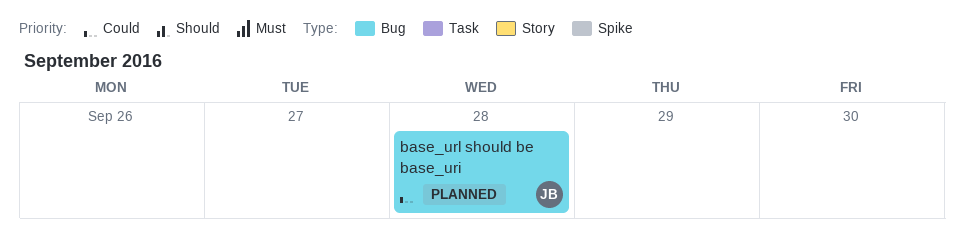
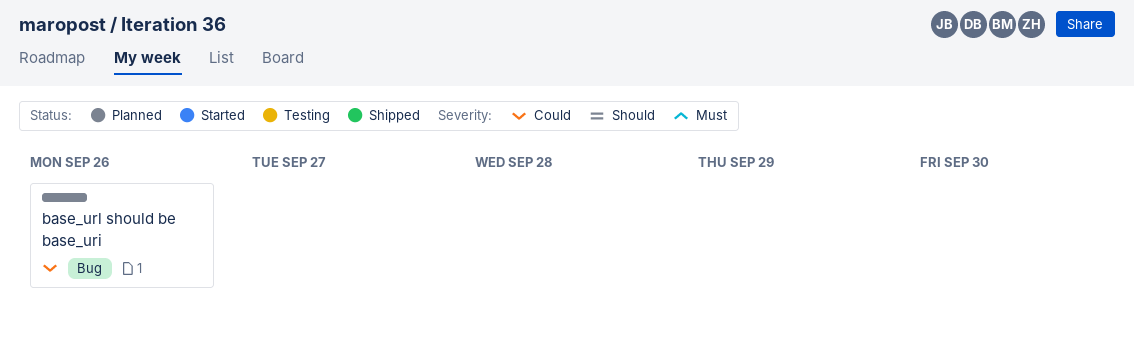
base_url should be base_uri, due: Sep 28 -> Sep 26

